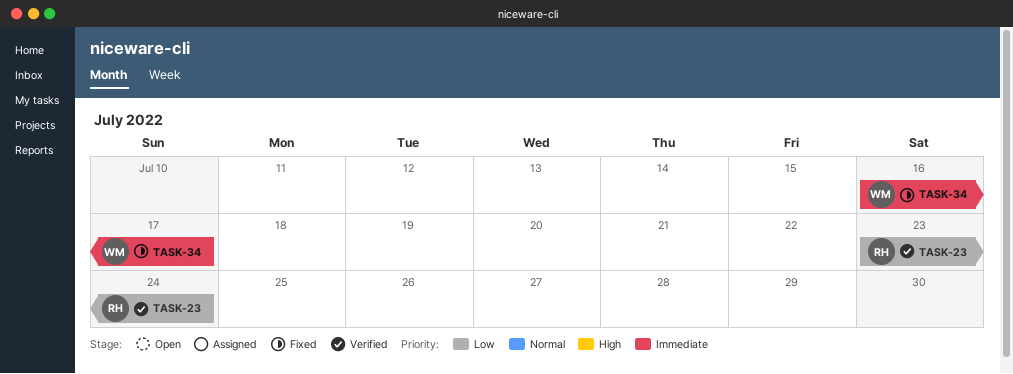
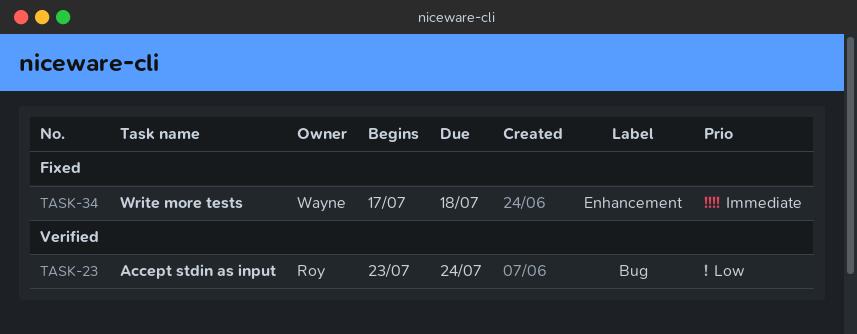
TASK-34, start: Jul 16 -> Jul 17
TASK-34, due: Jul 17 -> Jul 18

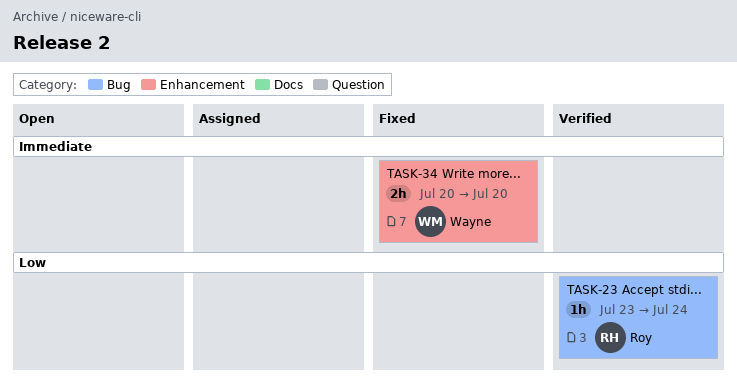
TASK-34, start: Jul 17 -> Jul 20
TASK-34, due: Jul 18 -> Jul 20

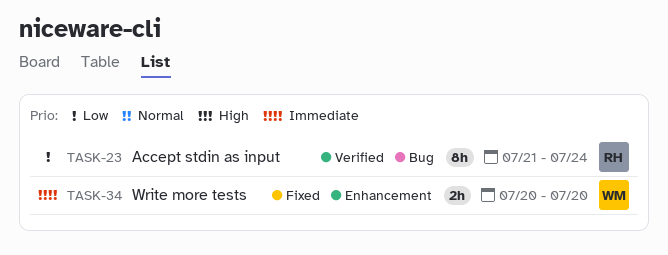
TASK-23, estimate: 1h -> 8h
TASK-23, start: Jul 23 -> Jul 21

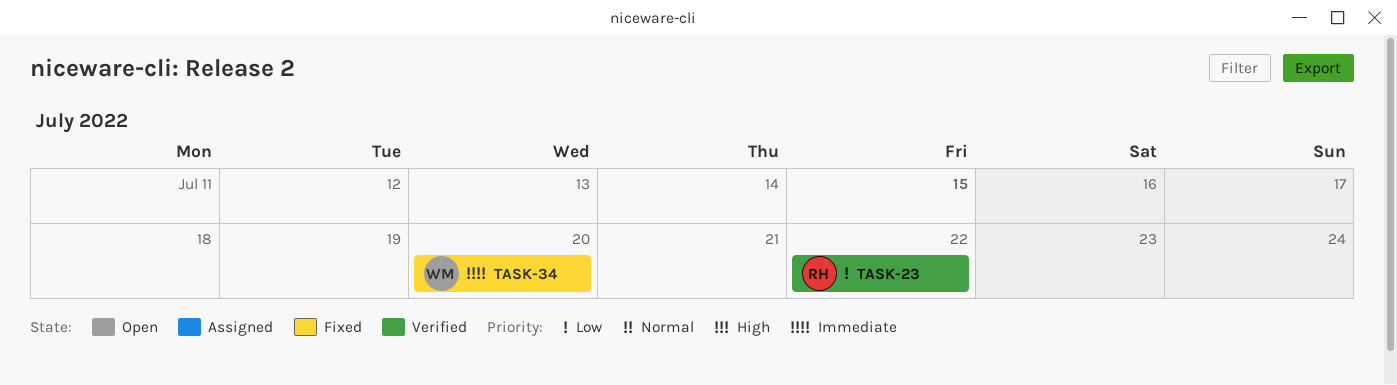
TASK-23, start: Jul 21 -> Jul 22
TASK-23, due: Jul 24 -> Jul 22

